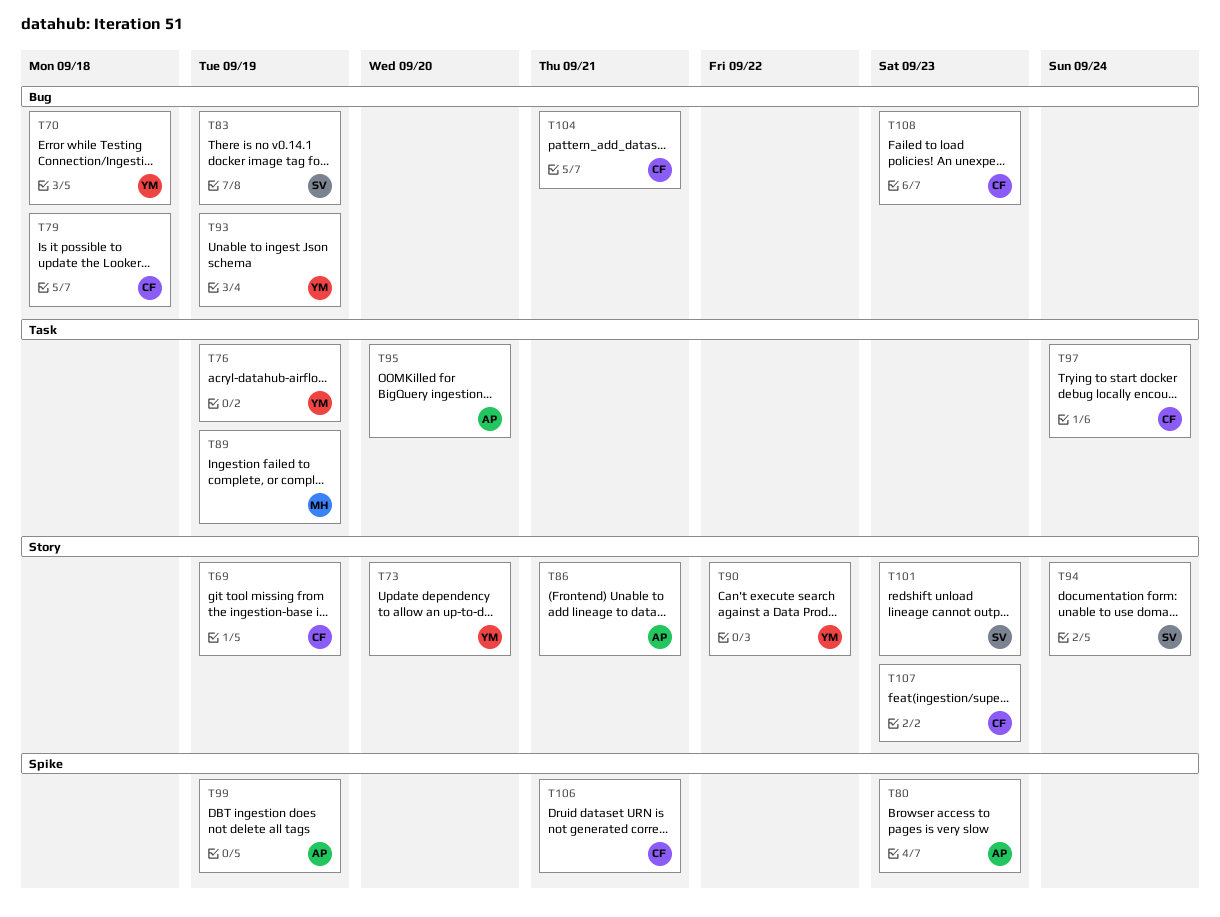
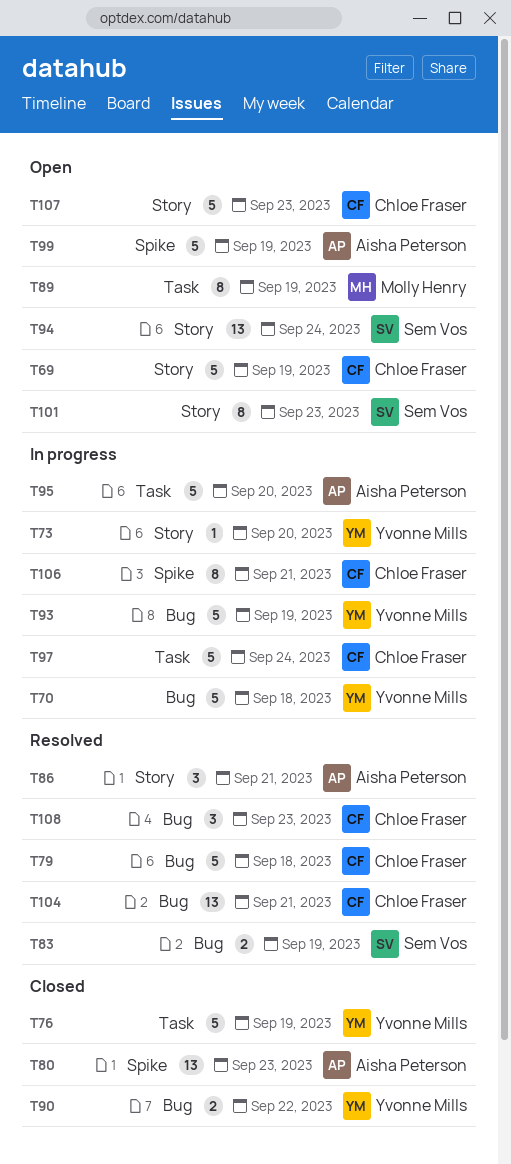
T90, label: Story -> Bug

